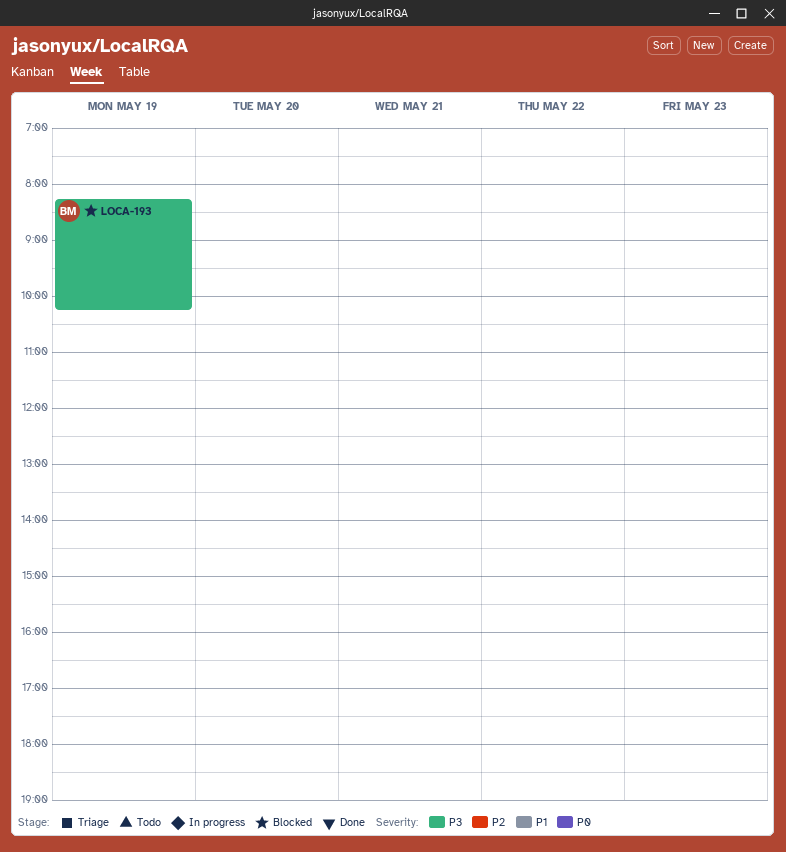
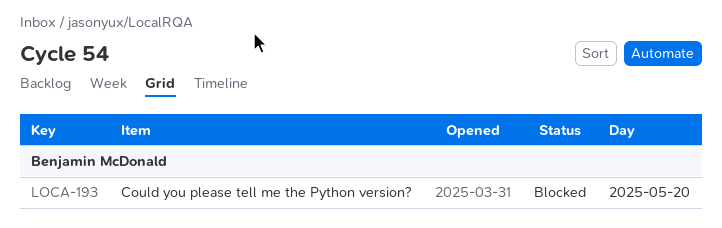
LOCA-193, day: May 19 -> May 20

